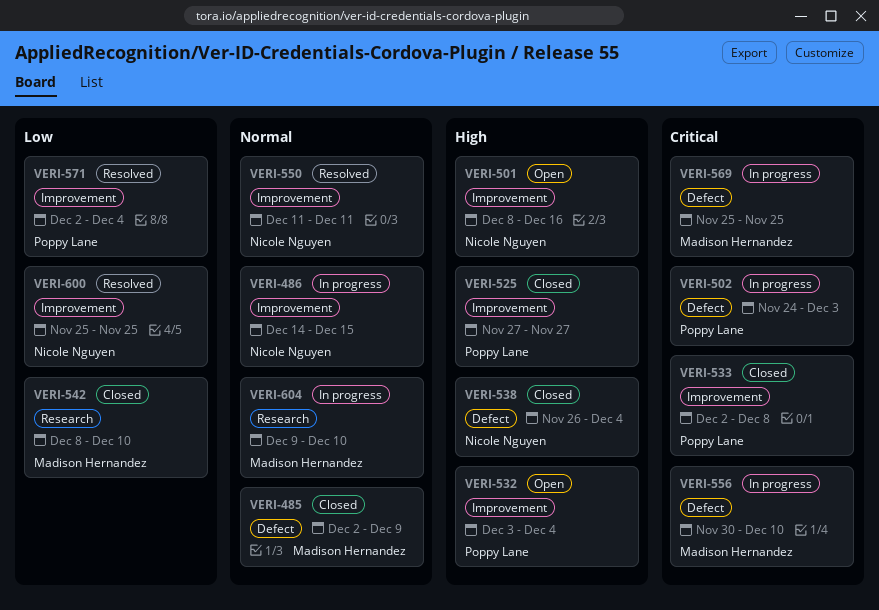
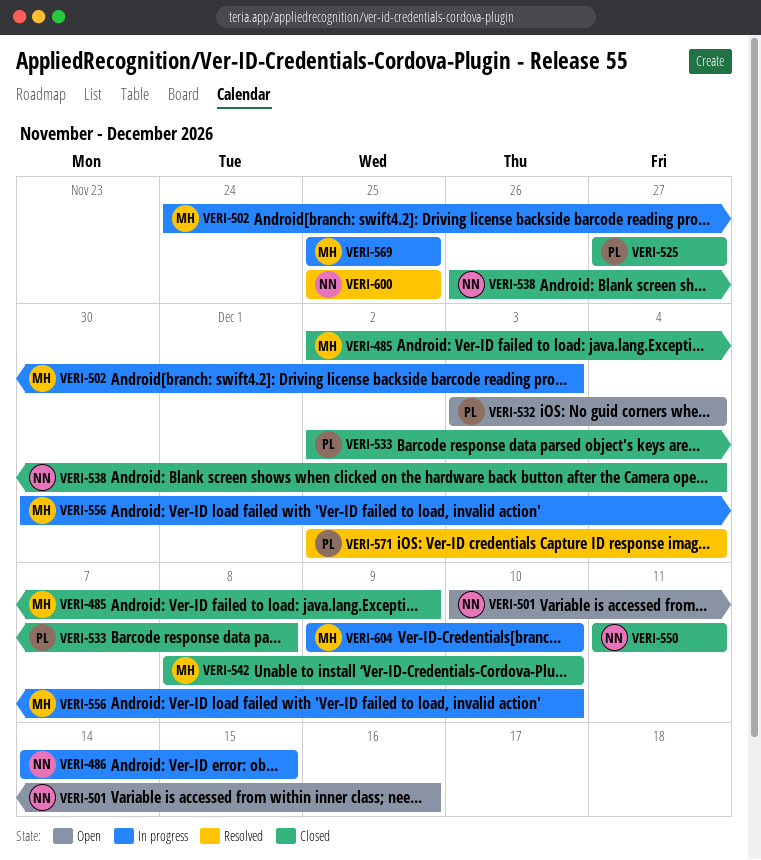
VERI-501, start: Dec 8 -> Dec 10
VERI-502, owner: Poppy Lane -> Madison Hernandez
VERI-550, status: Resolved -> Closed

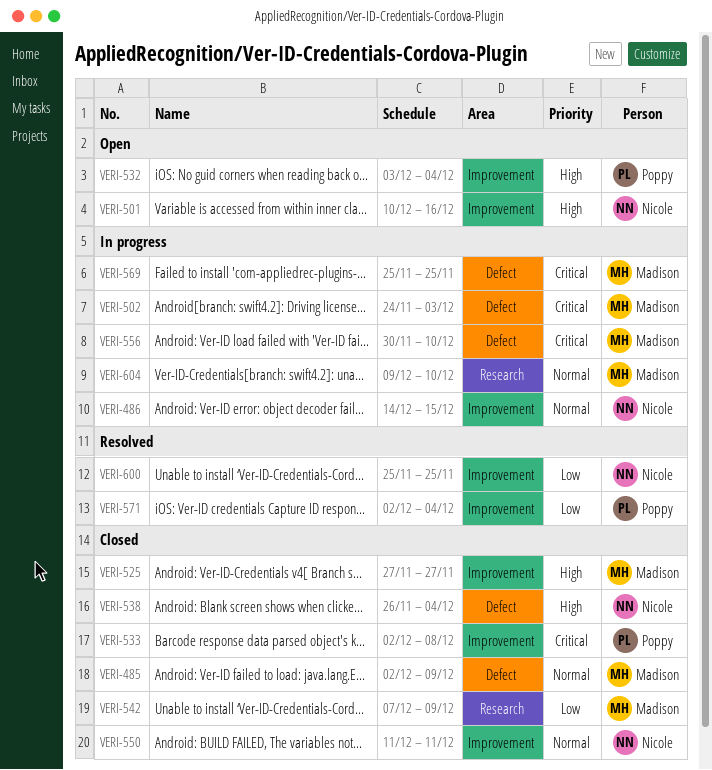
VERI-525, owner: Poppy -> Madison
VERI-542, start: Dec 8 -> Dec 7
VERI-542, due: Dec 10 -> Dec 9

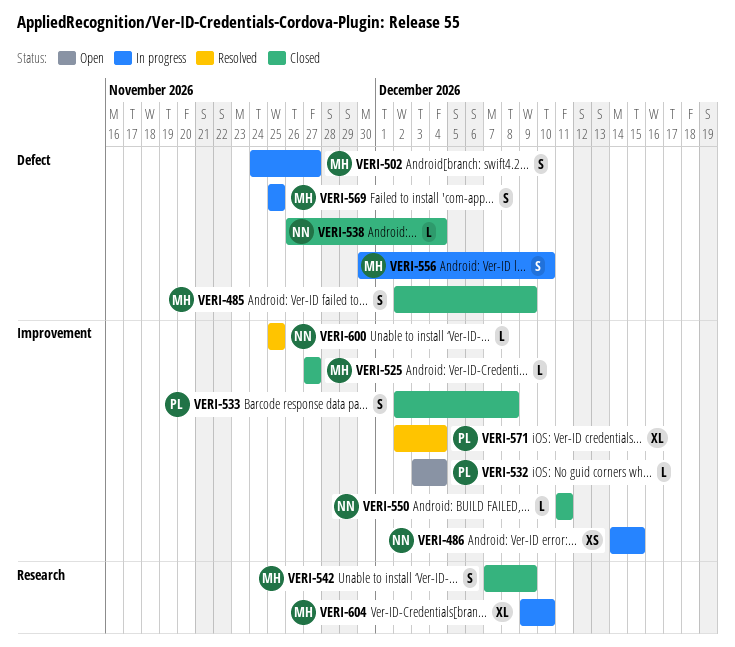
VERI-501: present -> none
VERI-502, due: Dec 3 -> Nov 27

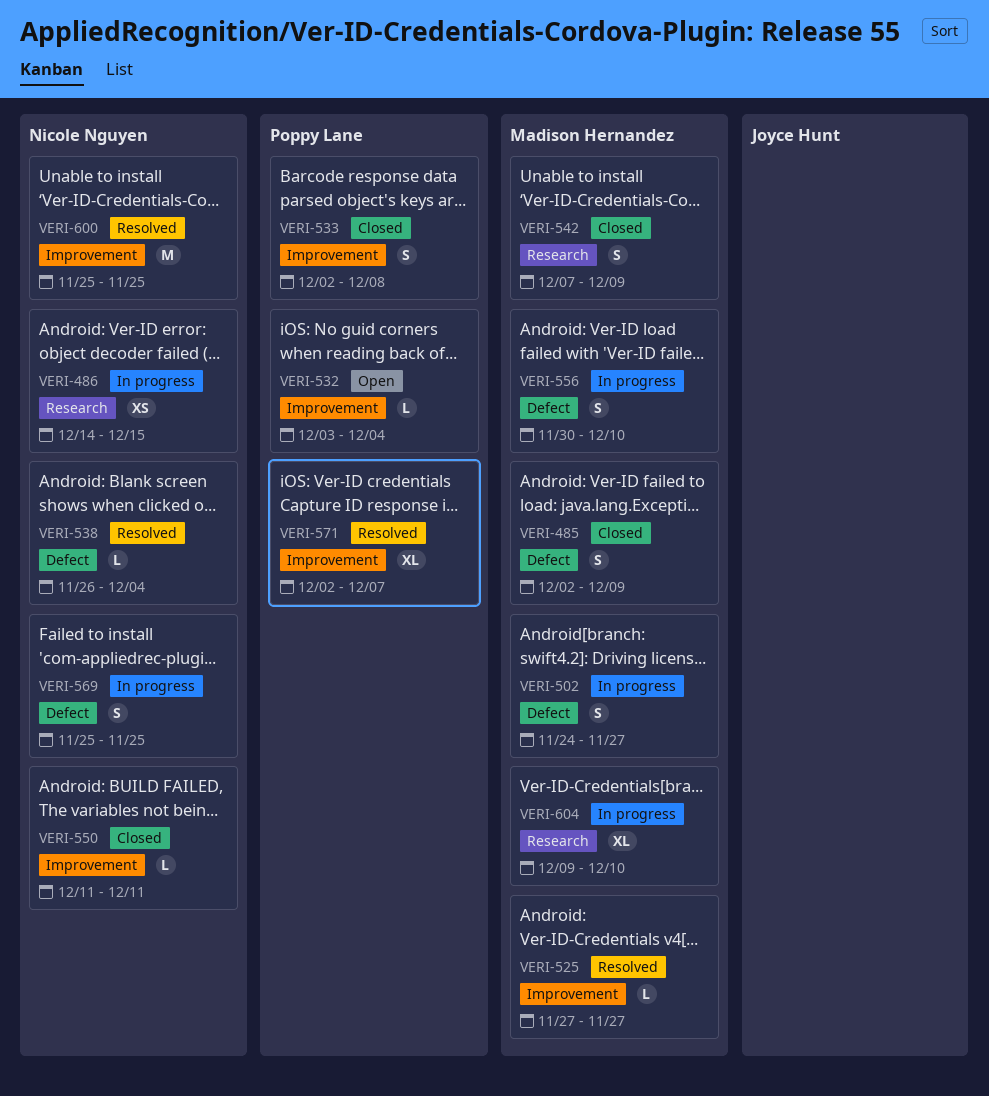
VERI-486, label: Improvement -> Research
VERI-525, status: Closed -> Resolved
VERI-538, status: Closed -> Resolved
VERI-569, owner: Madison Hernandez -> Nicole Nguyen
VERI-571, due: Dec 4 -> Dec 7
VERI-600, estimate: L -> M

